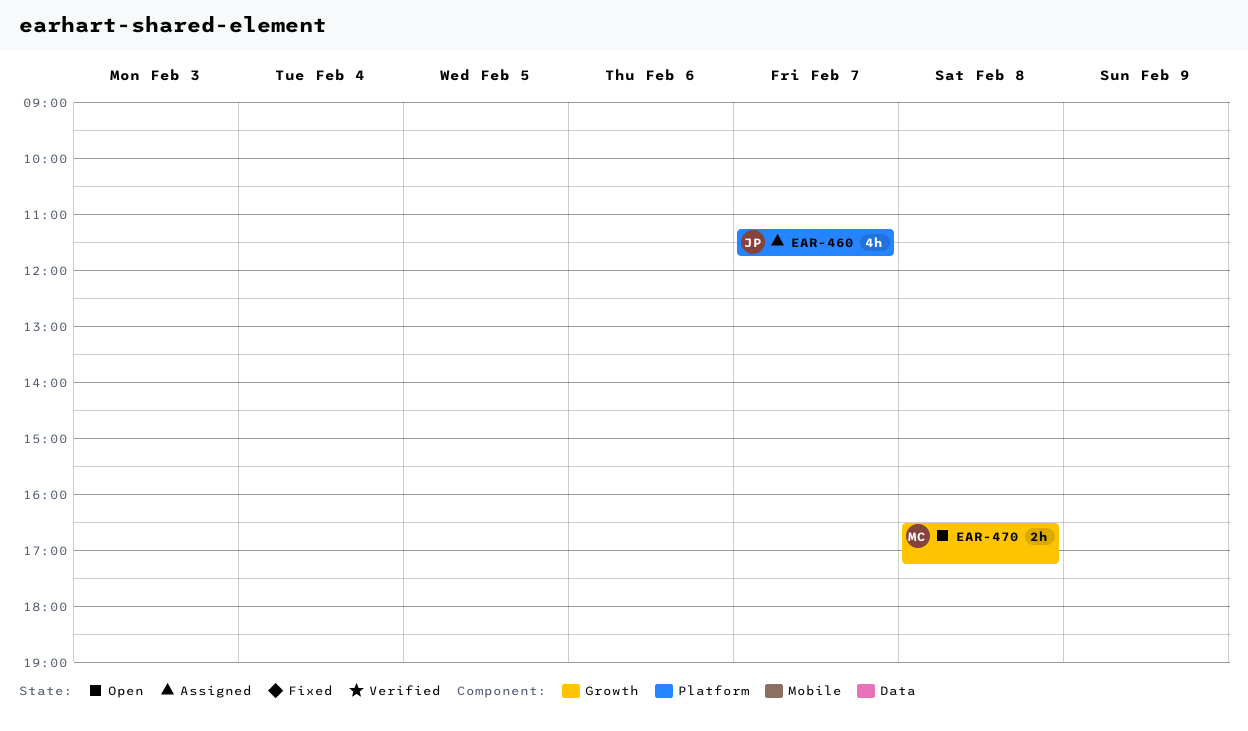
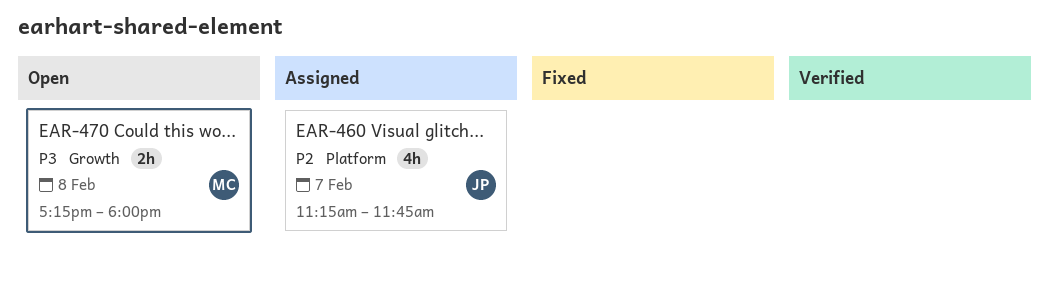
EAR-470, begins: 16:30 -> 17:15
EAR-470, ends: 17:15 -> 18:00

